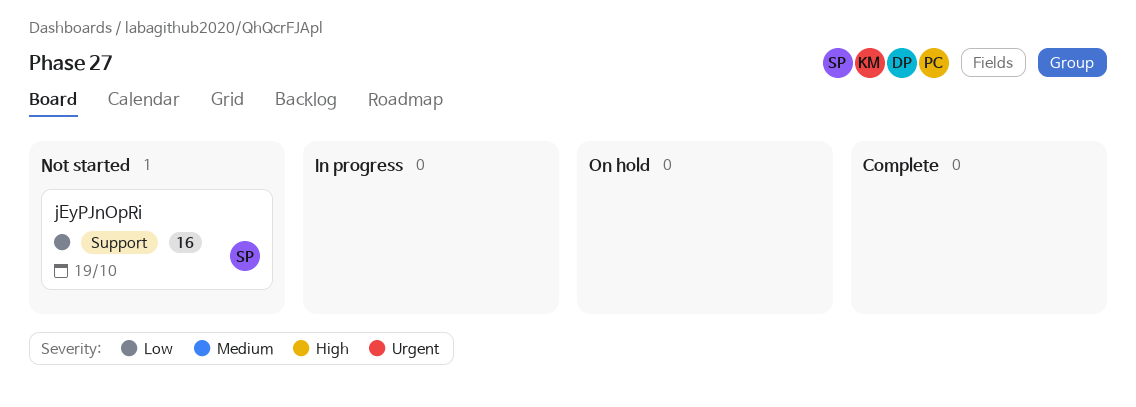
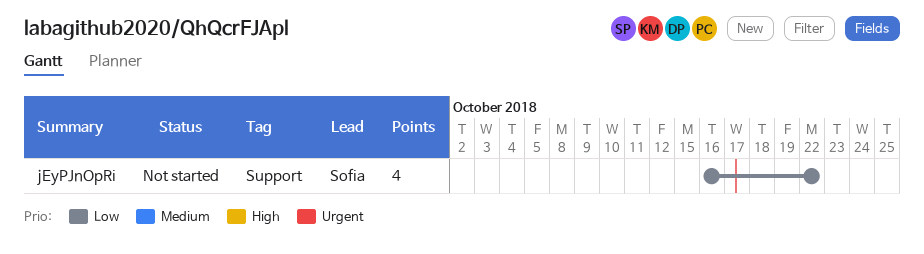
jEyPJnOpRi, estimate: 16 -> 4
jEyPJnOpRi, due: Oct 19 -> Oct 22

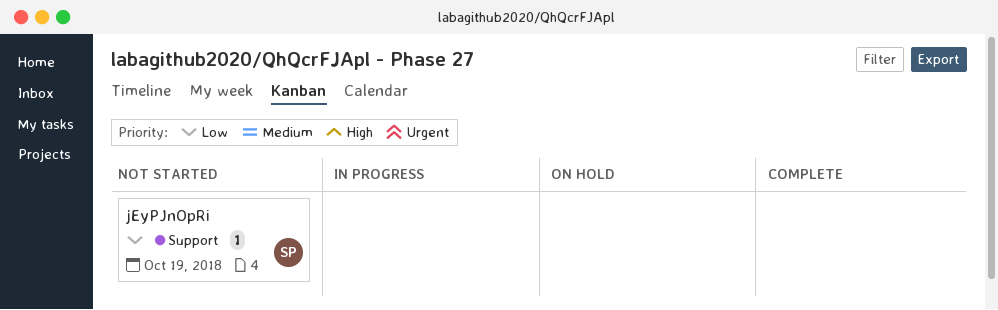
jEyPJnOpRi, estimate: 4 -> 1
jEyPJnOpRi, due: Oct 22 -> Oct 19

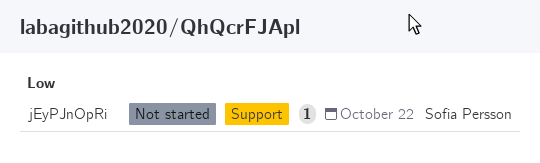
jEyPJnOpRi, due: Oct 19 -> Oct 22

